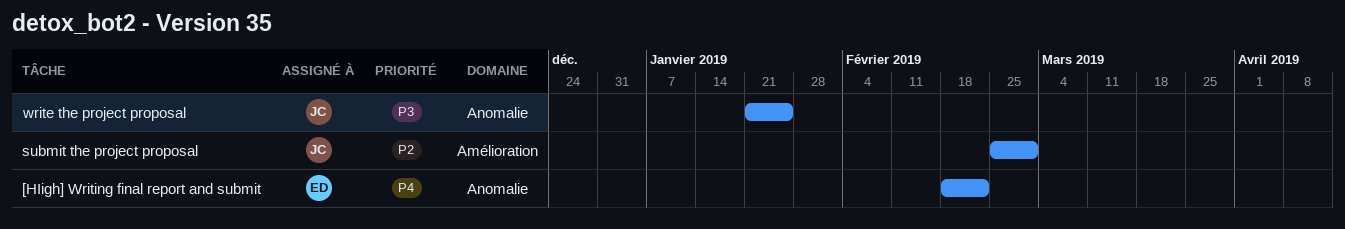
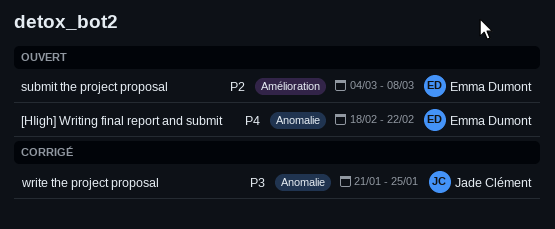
submit the project proposal, owner: Jade Clément -> Emma Dumont
submit the project proposal, start: Feb 25 -> Mar 4
submit the project proposal, due: Mar 1 -> Mar 8

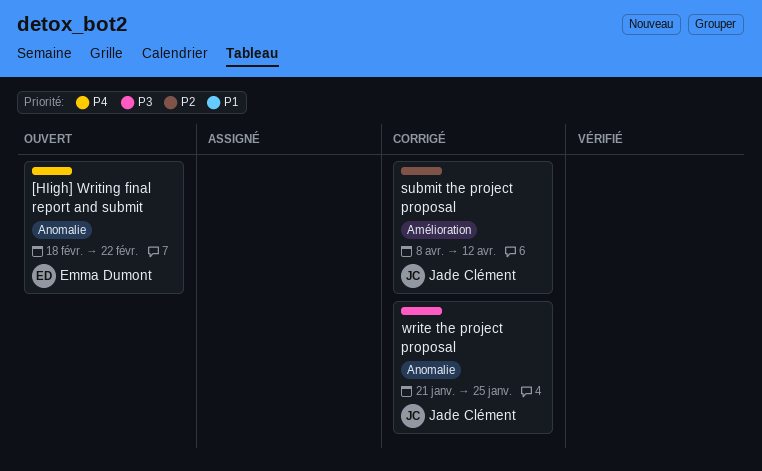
submit the project proposal, status: Ouvert -> Corrigé
submit the project proposal, owner: Emma Dumont -> Jade Clément
submit the project proposal, start: Mar 4 -> Apr 8
submit the project proposal, due: Mar 8 -> Apr 12

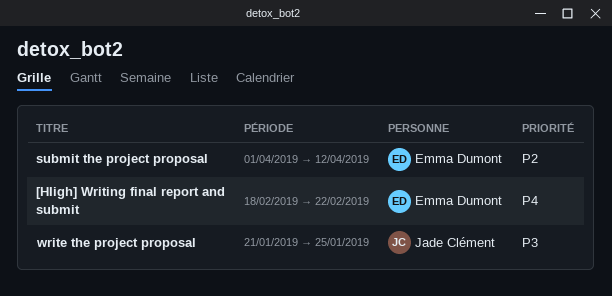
submit the project proposal, owner: Jade Clément -> Emma Dumont
submit the project proposal, start: Apr 8 -> Apr 1

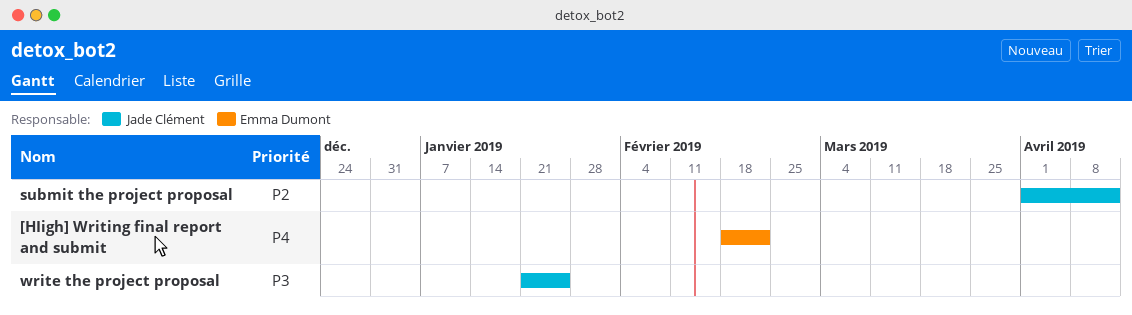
submit the project proposal, owner: Emma Dumont -> Jade Clément

